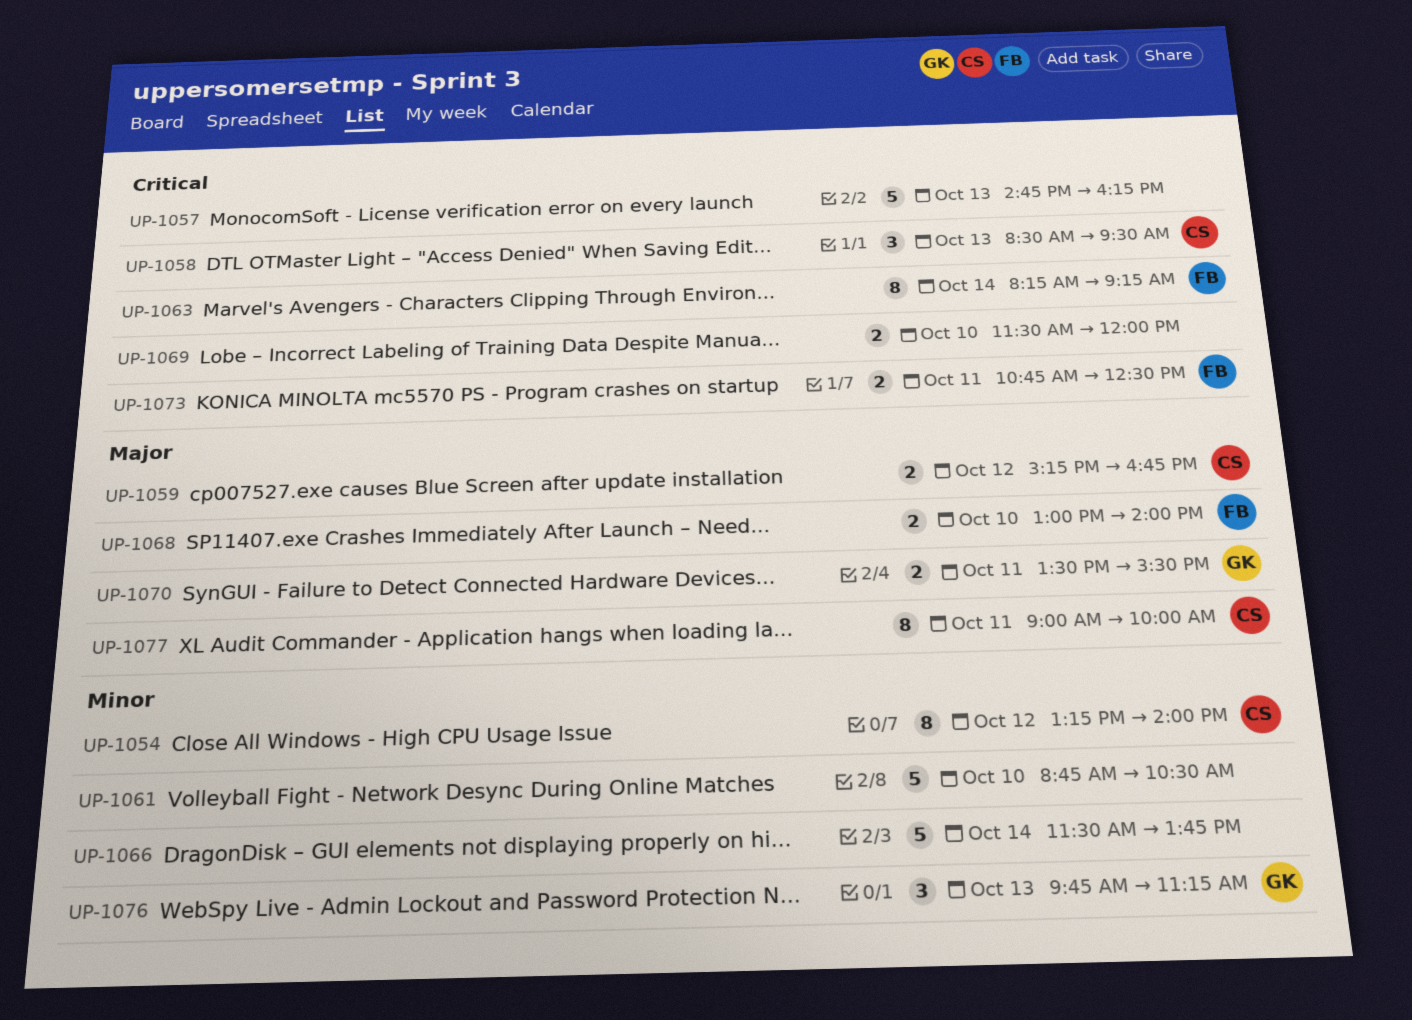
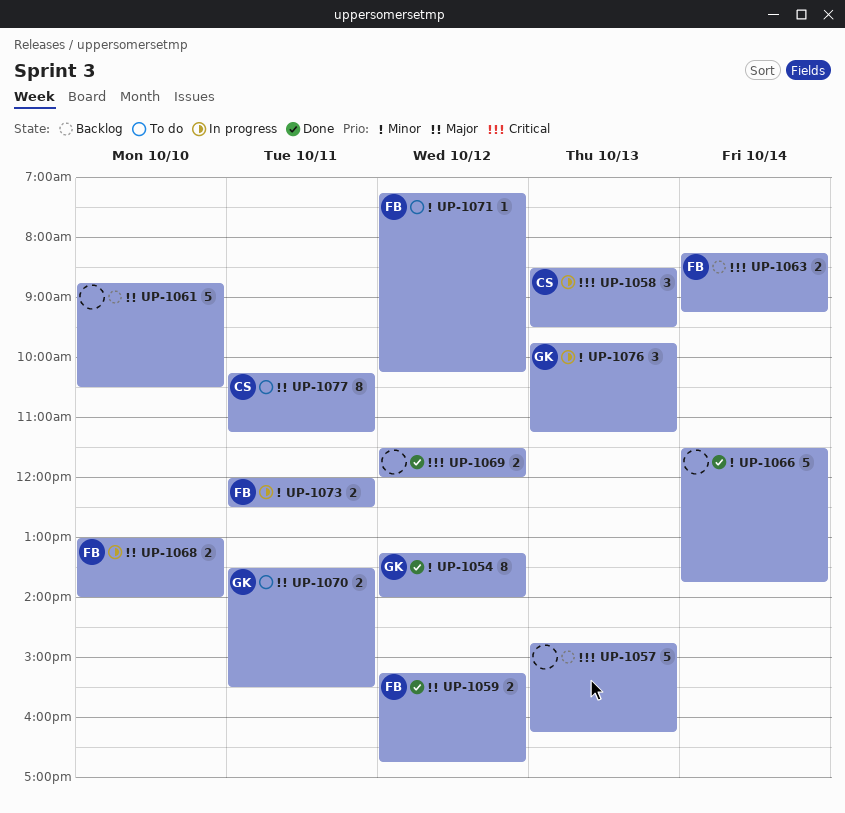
UP-1054, owner: CS -> GK
UP-1059, owner: CS -> FB
UP-1061, priority: Minor -> Major
UP-1063, estimate: 8 -> 2
UP-1069, day: Oct 10 -> Oct 12
UP-1071: none -> present
UP-1073, priority: Critical -> Minor
UP-1073, begins: 10:45 -> 12:00
UP-1077, begins: 09:00 -> 10:15
UP-1077, ends: 10:00 -> 11:15

